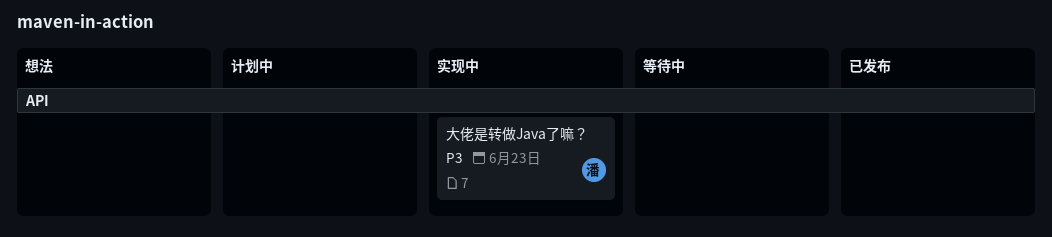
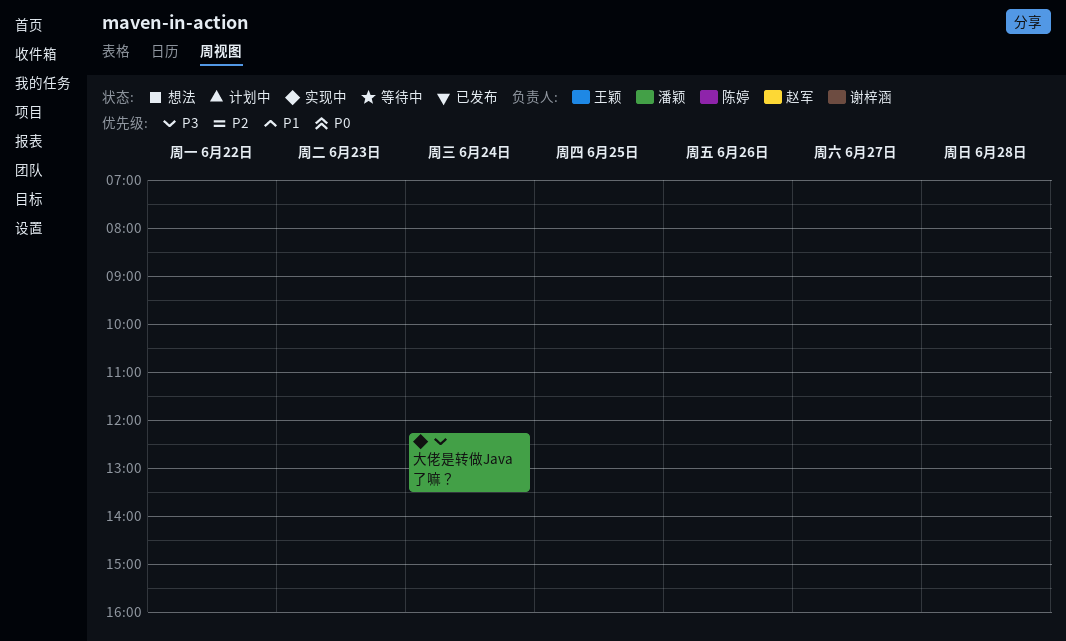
大佬是转做Java了嘛？, day: Jun 23 -> Jun 24

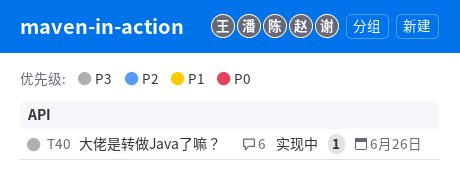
大佬是转做Java了嘛？, day: Jun 24 -> Jun 26

